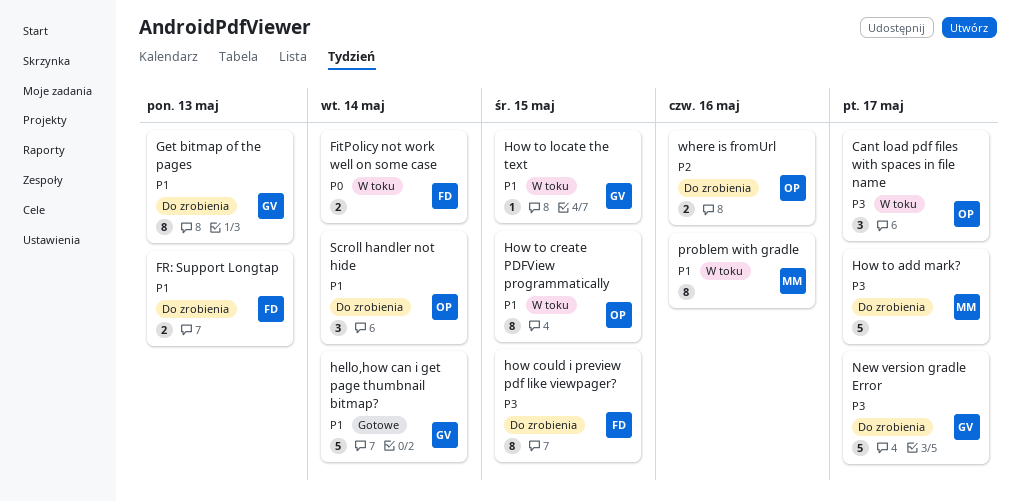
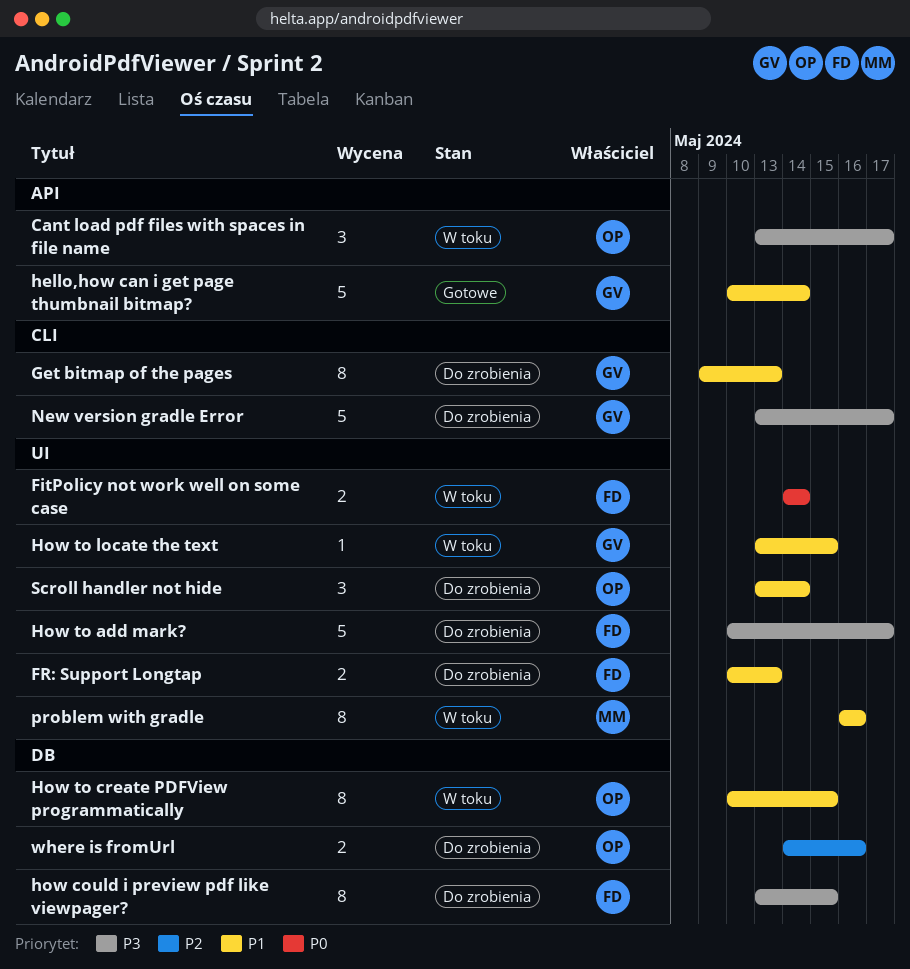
How to add mark?, owner: MM -> FD

